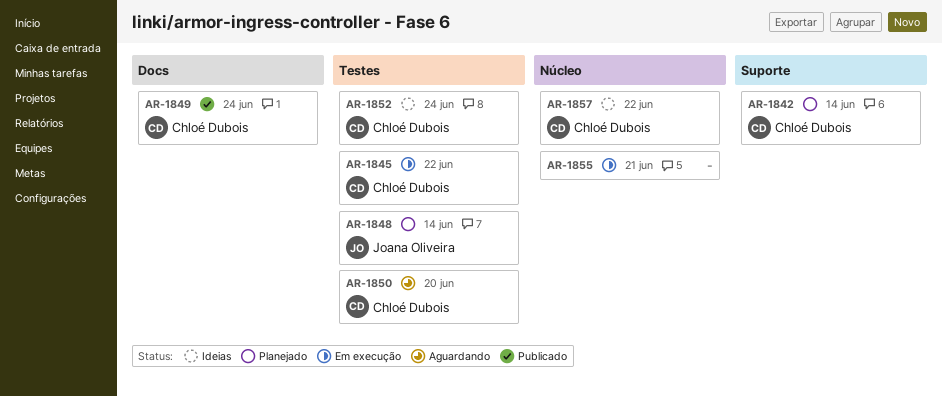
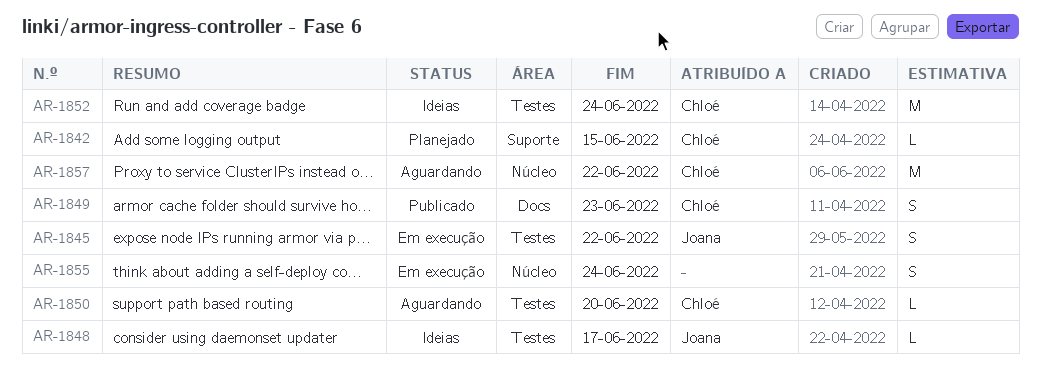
AR-1842, due: Jun 14 -> Jun 15
AR-1845, owner: Chloé Dubois -> Joana Oliveira
AR-1848, status: Planejado -> Ideias
AR-1848, due: Jun 14 -> Jun 17
AR-1849, due: Jun 24 -> Jun 23
AR-1855, due: Jun 21 -> Jun 24
AR-1857, status: Ideias -> Aguardando

